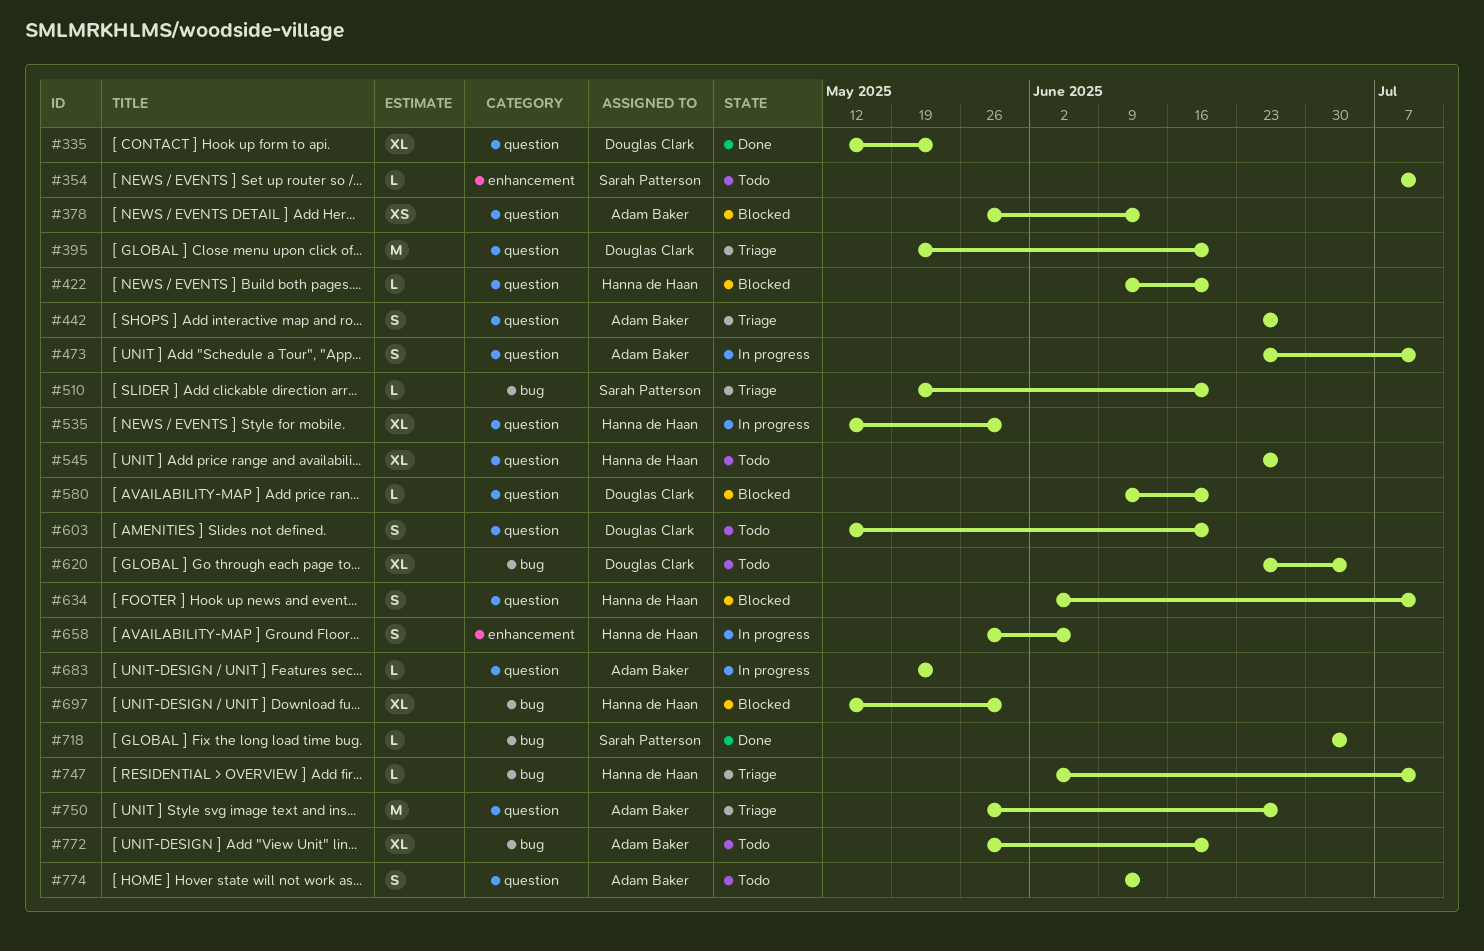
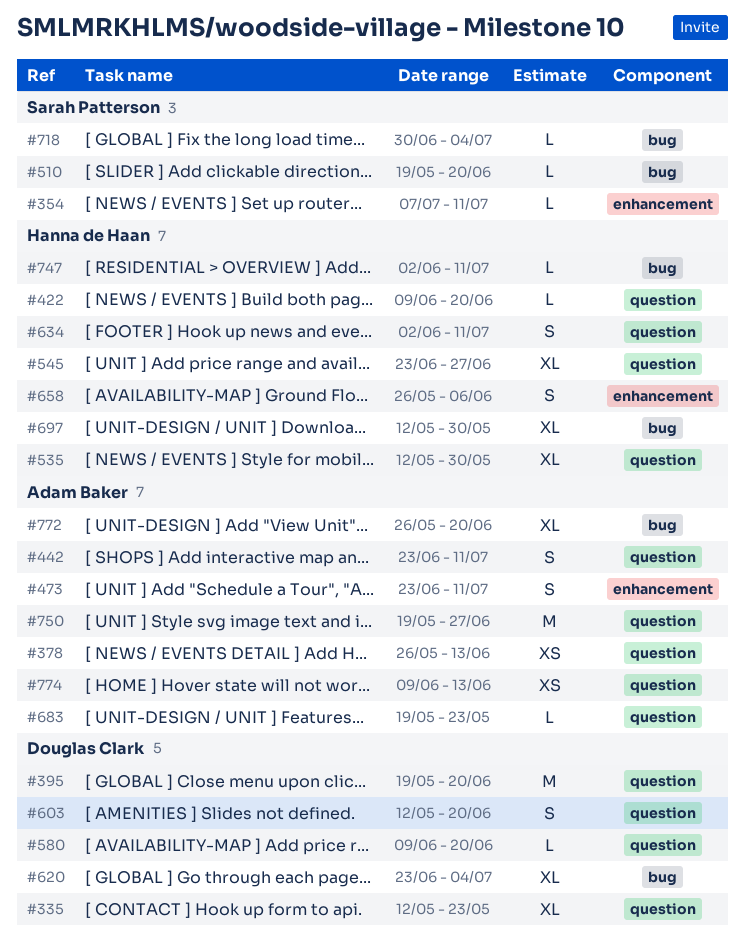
#442, due: Jun 27 -> Jul 11
#473, label: question -> enhancement
#750, start: May 26 -> May 19
#774, estimate: S -> XS

